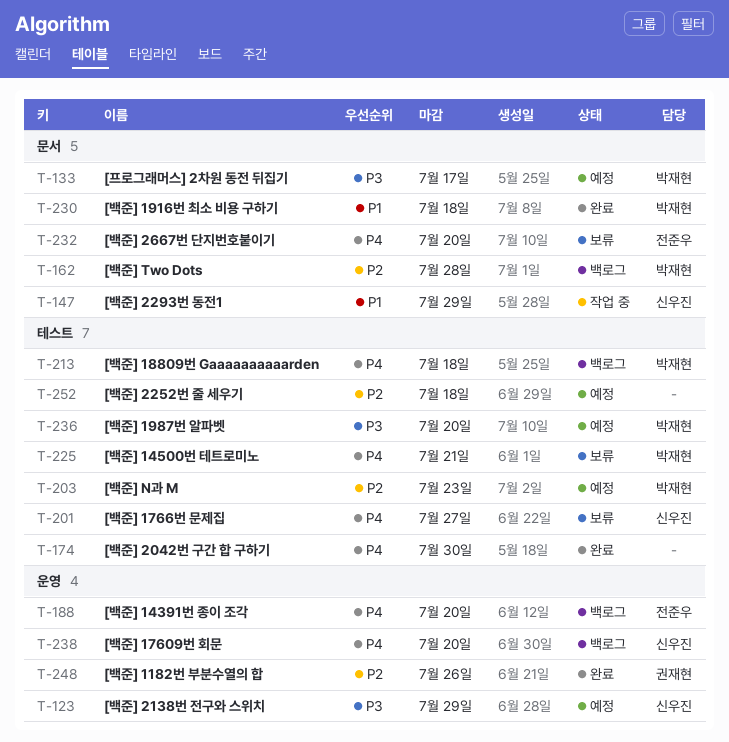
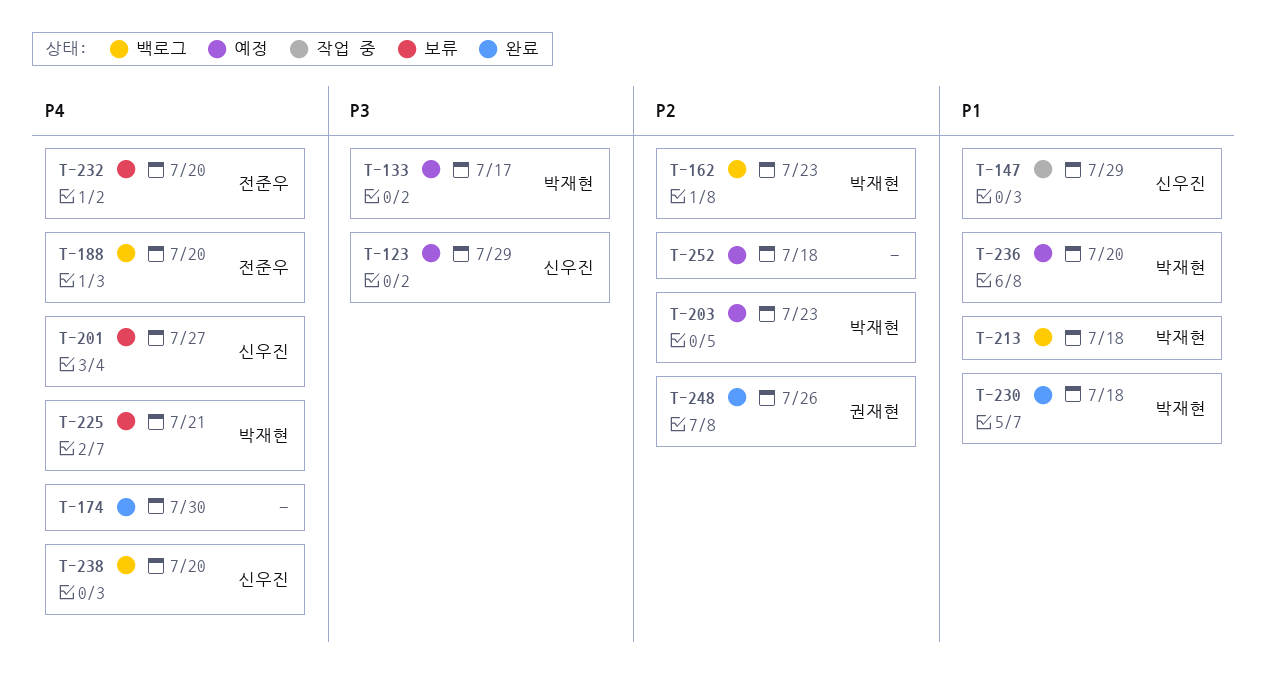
T-162, due: Jul 28 -> Jul 23
T-213, priority: P4 -> P1
T-236, priority: P3 -> P1

